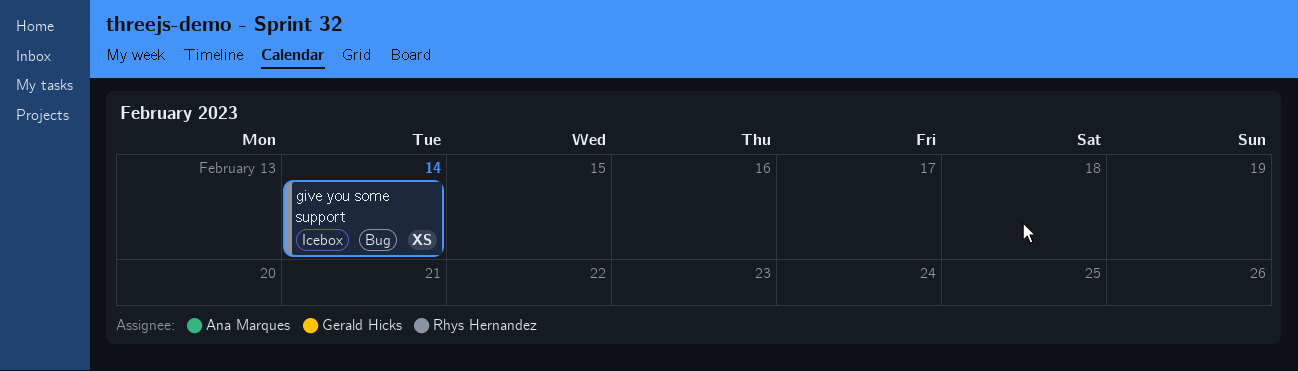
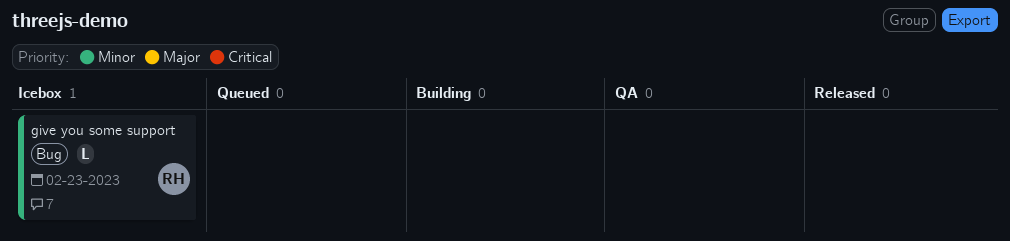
give you some support, estimate: XS -> L
give you some support, due: Feb 14 -> Feb 23

